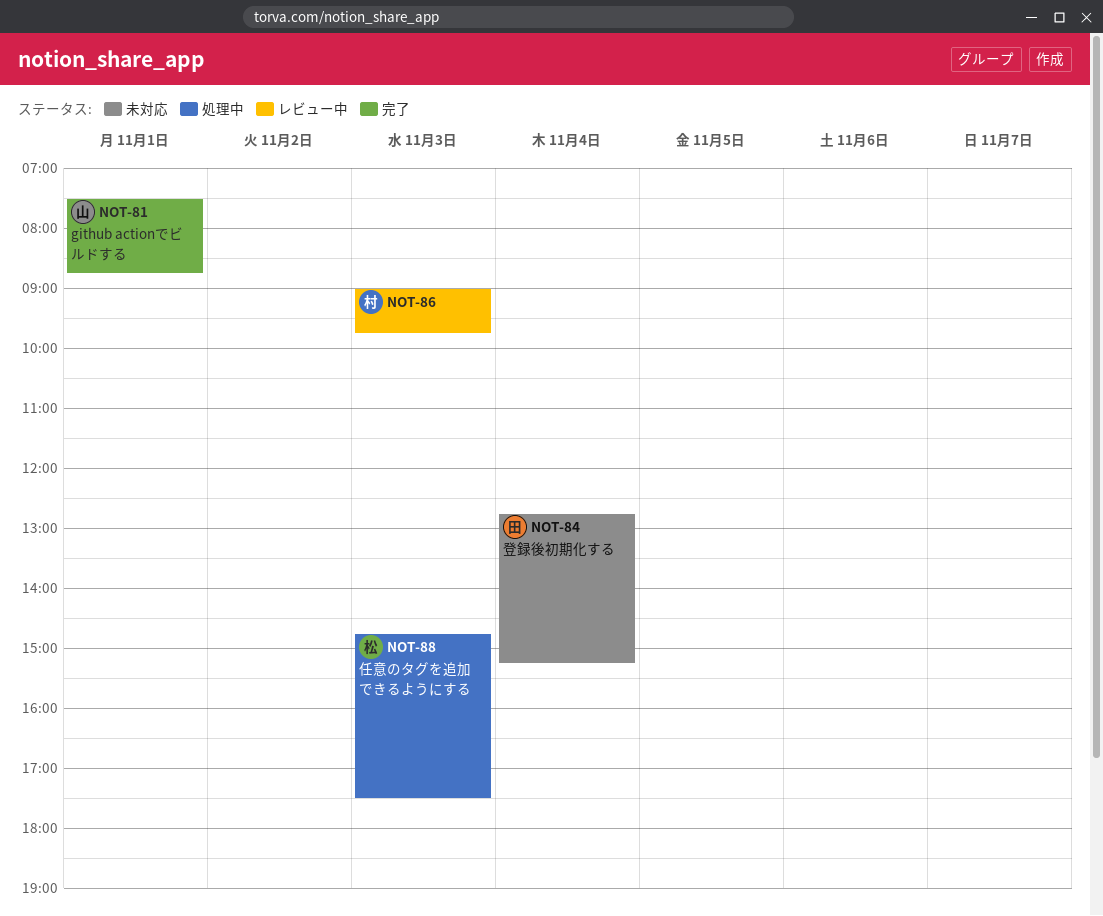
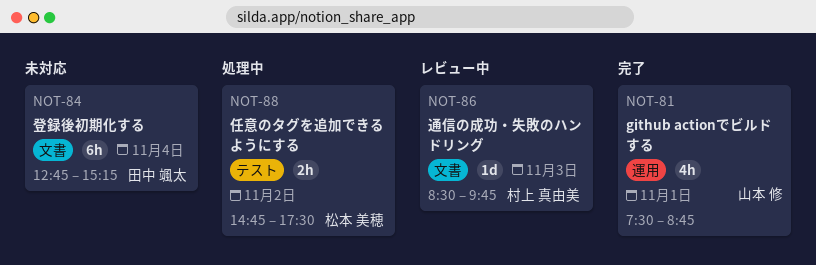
NOT-86, begins: 09:00 -> 08:30
NOT-88, day: Nov 3 -> Nov 2

